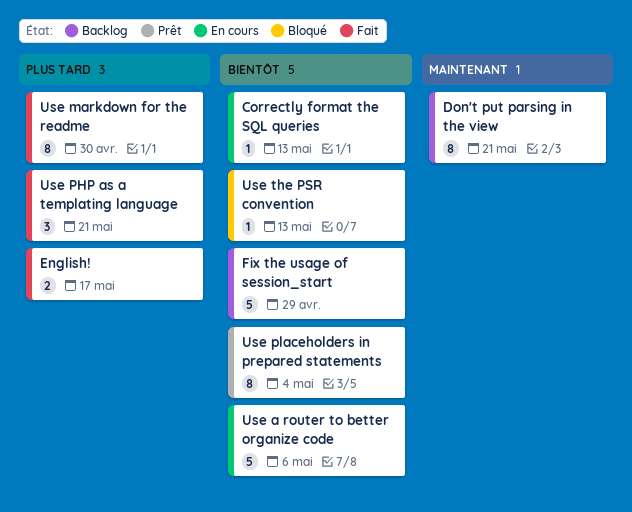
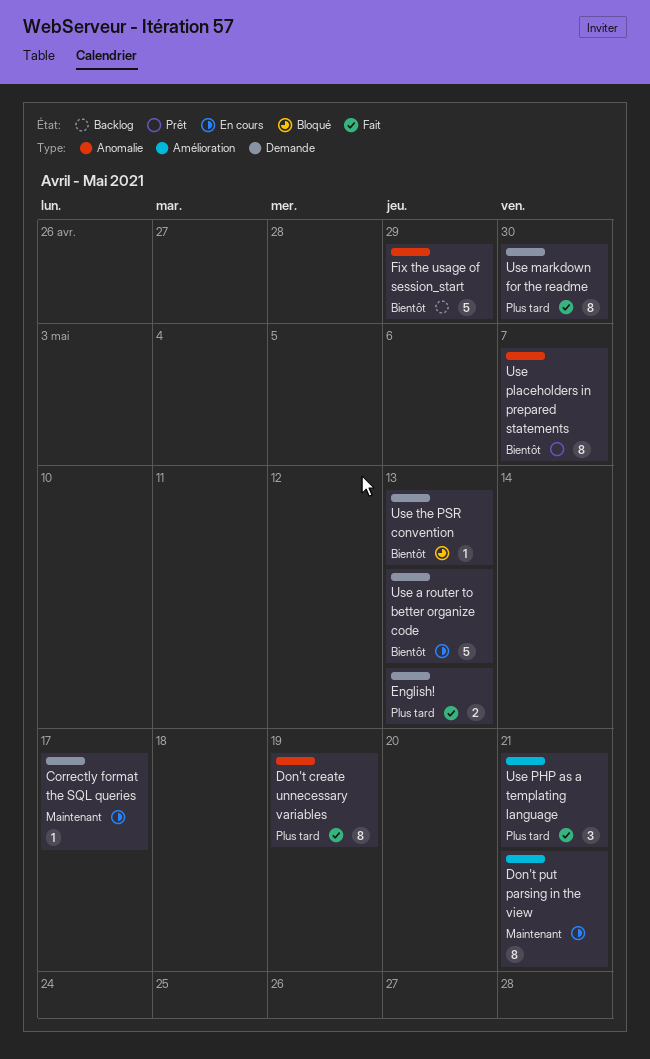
Correctly format the SQL queries, priority: Bientôt -> Maintenant
Correctly format the SQL queries, due: May 13 -> May 17
Don't create unnecessary variables: none -> present
Don't put parsing in the view, status: Backlog -> En cours
English!, due: May 17 -> May 13
Use a router to better organize code, due: May 6 -> May 13
Use placeholders in prepared statements, due: May 4 -> May 7

